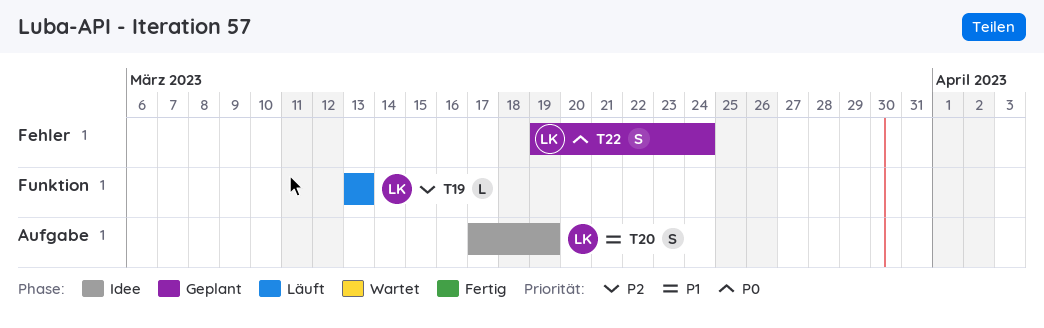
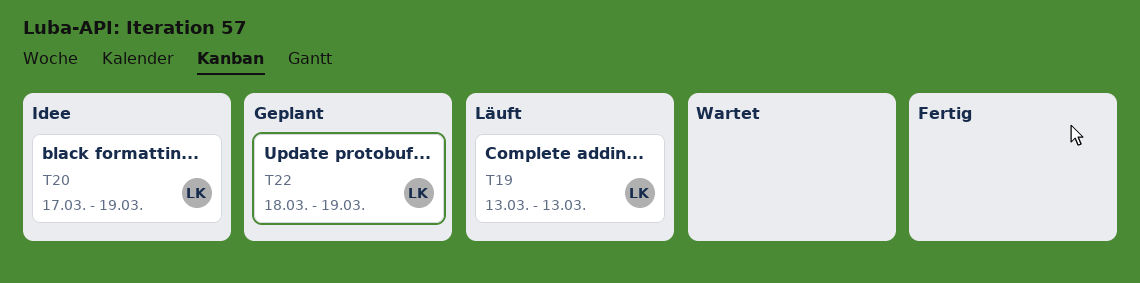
T22, start: Mar 19 -> Mar 18
T22, due: Mar 24 -> Mar 19

